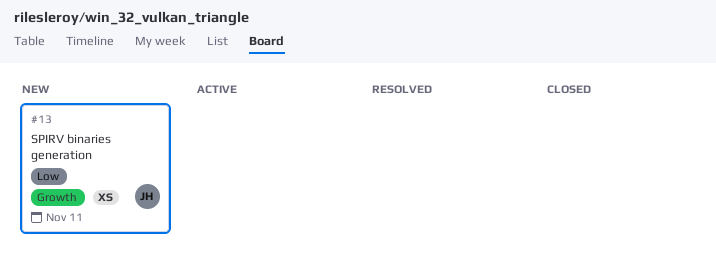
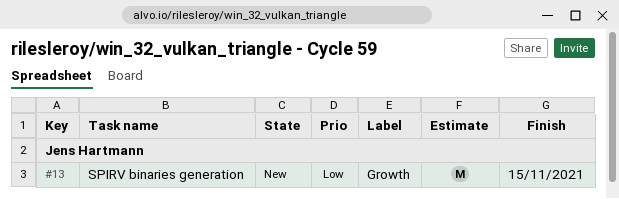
#13, estimate: XS -> M
#13, due: Nov 11 -> Nov 15

